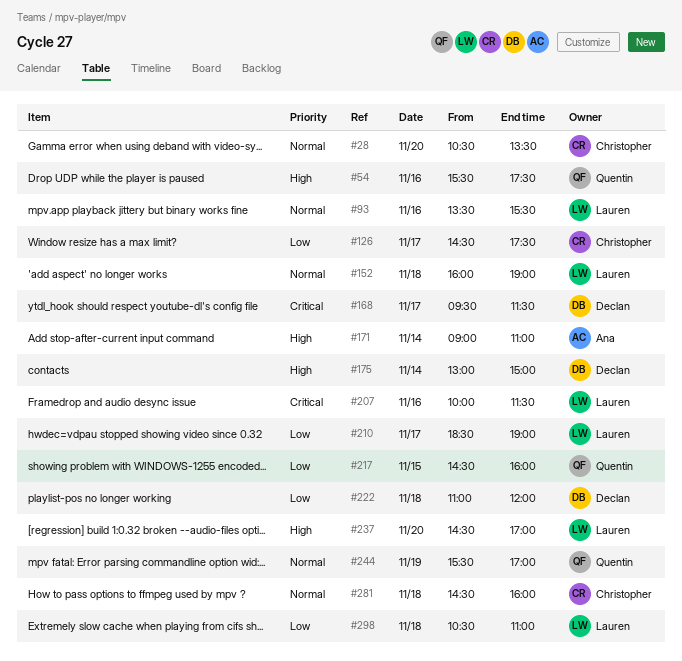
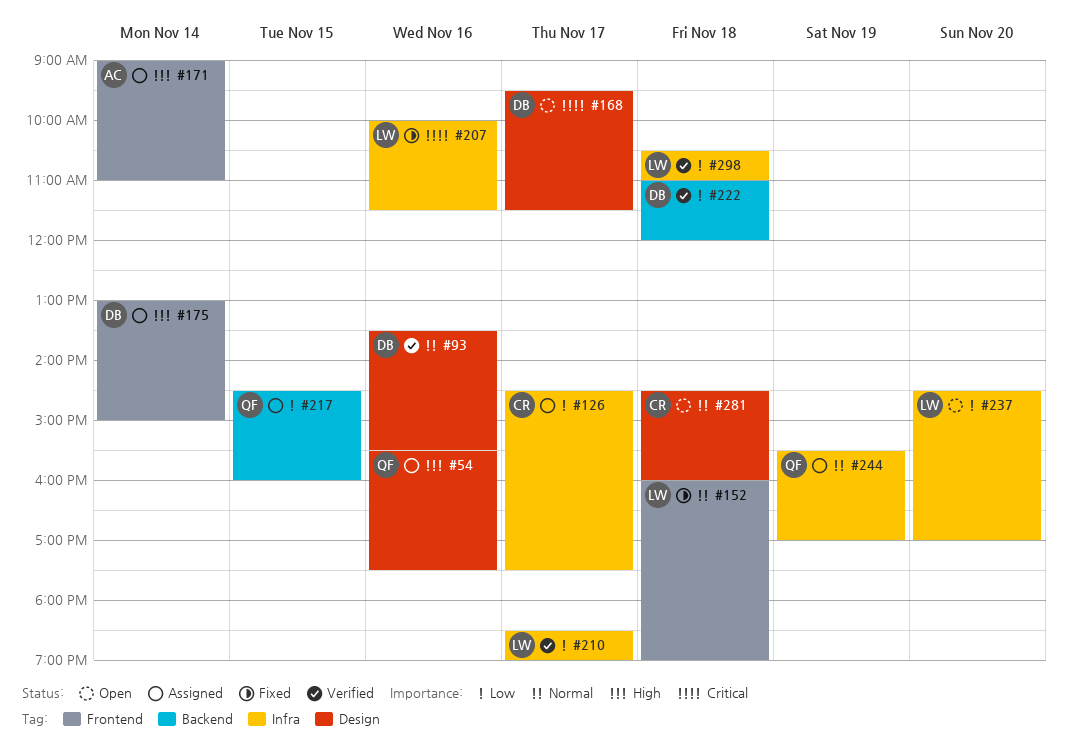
#28: present -> none
#93, owner: Lauren -> Declan
#237, priority: High -> Low

